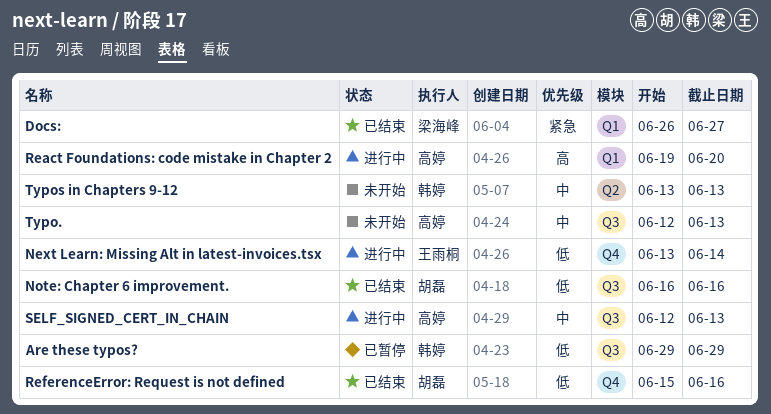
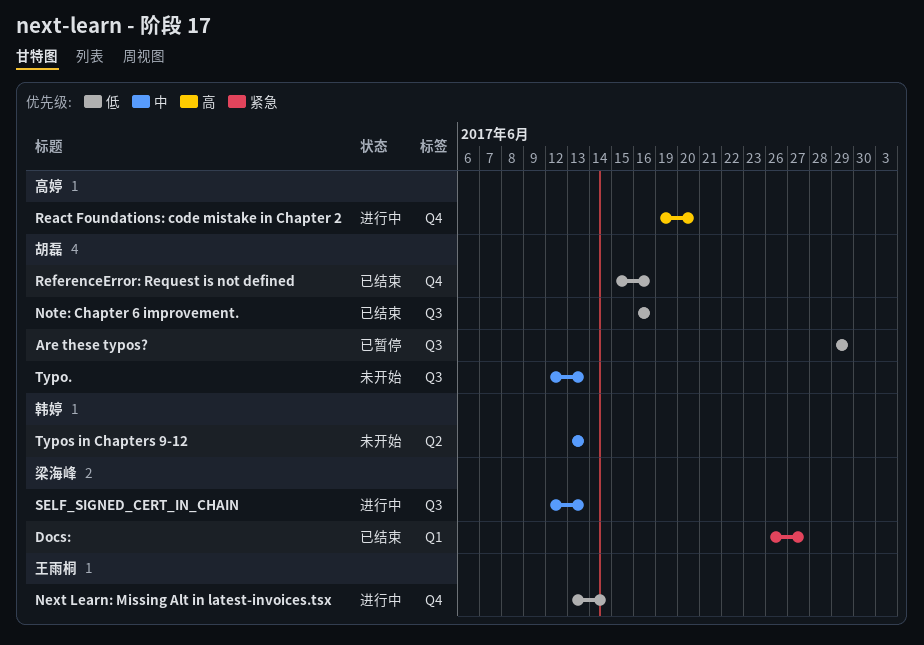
Are these typos?, owner: 韩婷 -> 胡磊
React Foundations: code mistake in Chapter 2, label: Q1 -> Q4
SELF_SIGNED_CERT_IN_CHAIN, owner: 高婷 -> 梁海峰
Typo., owner: 高婷 -> 胡磊

